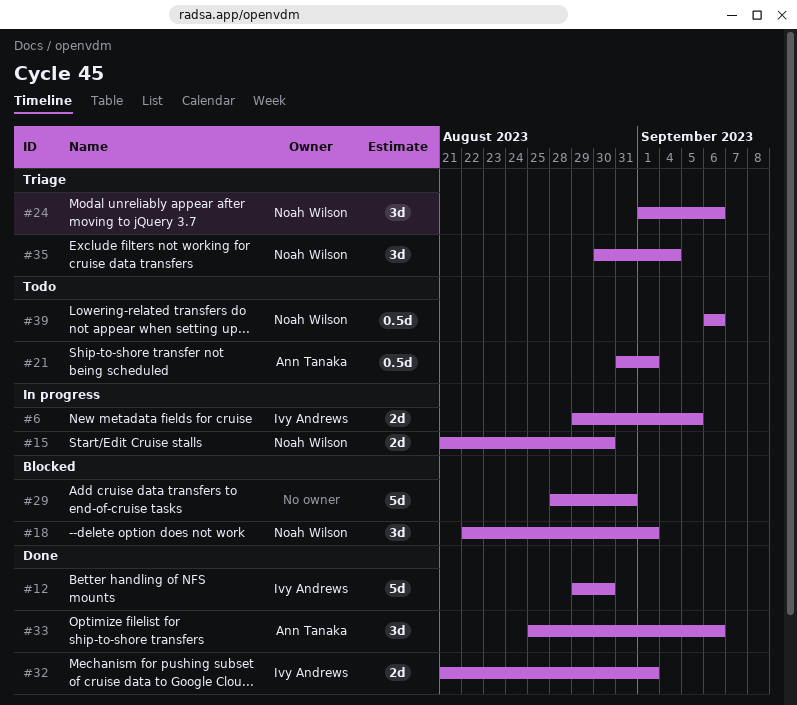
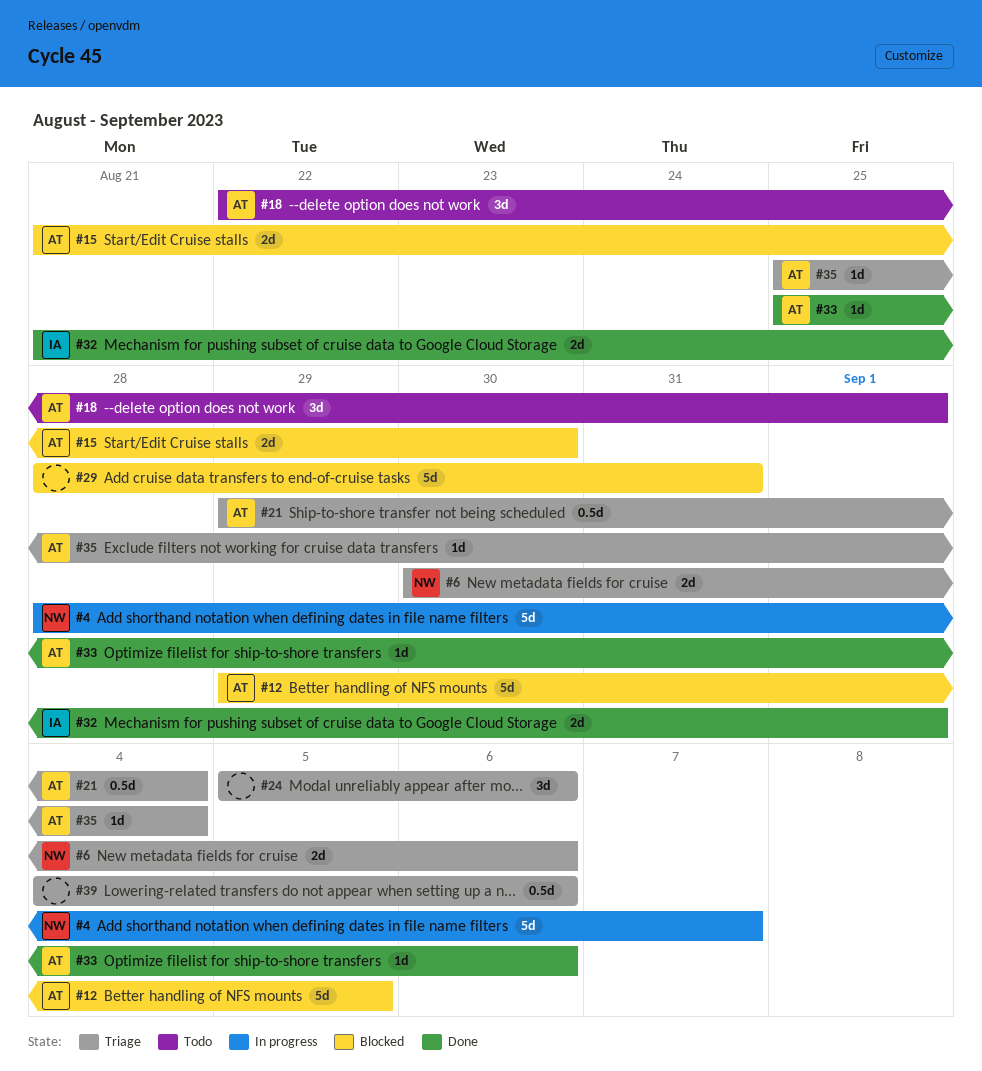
#4: none -> present
#6, status: In progress -> Triage
#6, owner: Ivy Andrews -> Noah Wilson
#6, start: Aug 29 -> Aug 30
#6, due: Sep 5 -> Sep 6
#12, status: Done -> Blocked
#12, owner: Ivy Andrews -> Ann Tanaka
#12, due: Aug 30 -> Sep 5
#15, status: In progress -> Blocked
#15, owner: Noah Wilson -> Ann Tanaka
#18, status: Blocked -> Todo
#18, owner: Noah Wilson -> Ann Tanaka
#21, status: Todo -> Triage
#21, start: Aug 31 -> Aug 29
#21, due: Sep 1 -> Sep 4
#24, owner: Noah Wilson -> none
#24, start: Sep 1 -> Sep 5
#33, estimate: 3d -> 1d
#35, owner: Noah Wilson -> Ann Tanaka
#35, estimate: 3d -> 1d
#35, start: Aug 30 -> Aug 25
#39, status: Todo -> Triage
#39, owner: Noah Wilson -> none
#39, start: Sep 6 -> Sep 4

